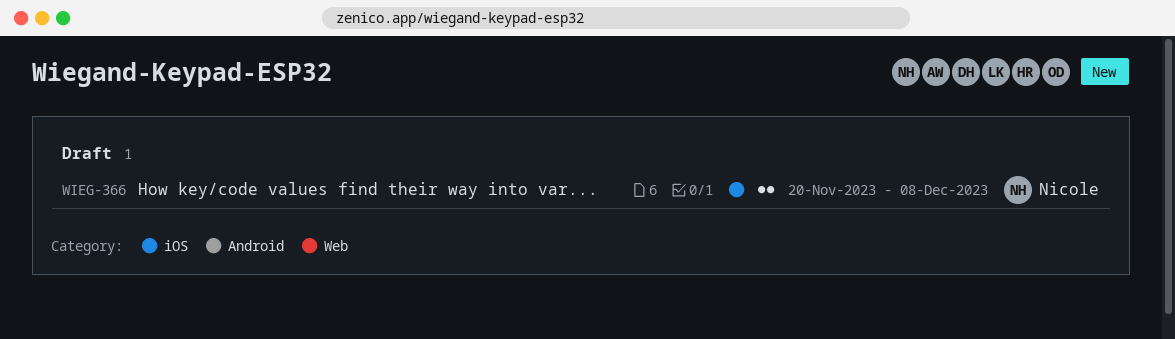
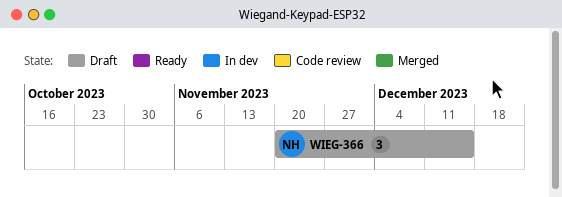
WIEG-366, estimate: 2 -> 3
WIEG-366, due: Dec 8 -> Dec 15

